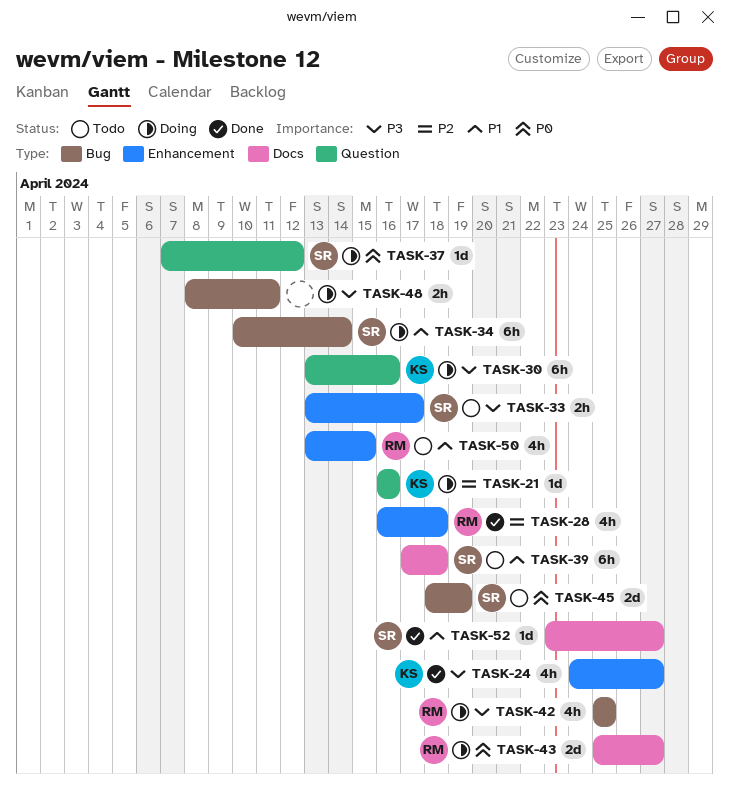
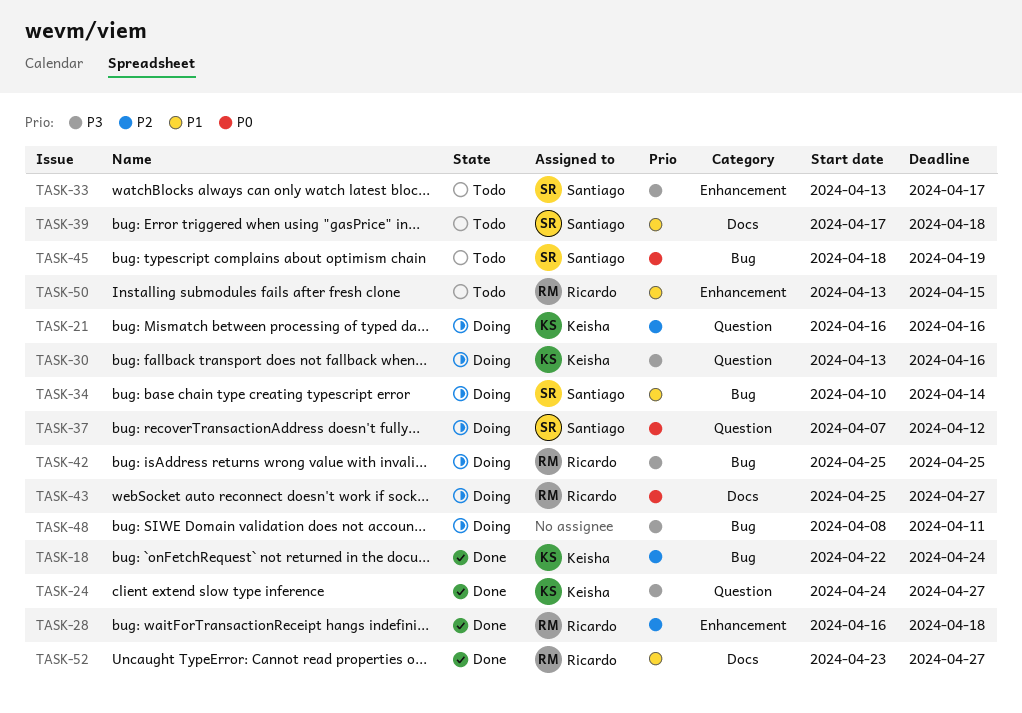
TASK-18: none -> present
TASK-24, label: Enhancement -> Question
TASK-52, owner: Santiago -> Ricardo

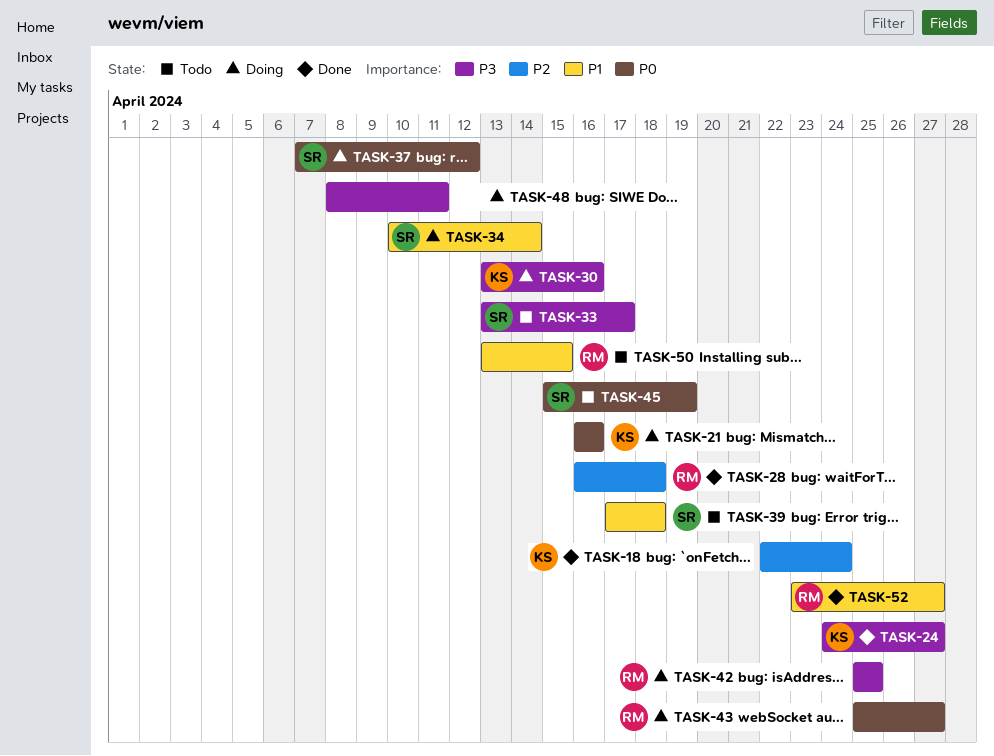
TASK-21, priority: P2 -> P0
TASK-45, start: Apr 18 -> Apr 15

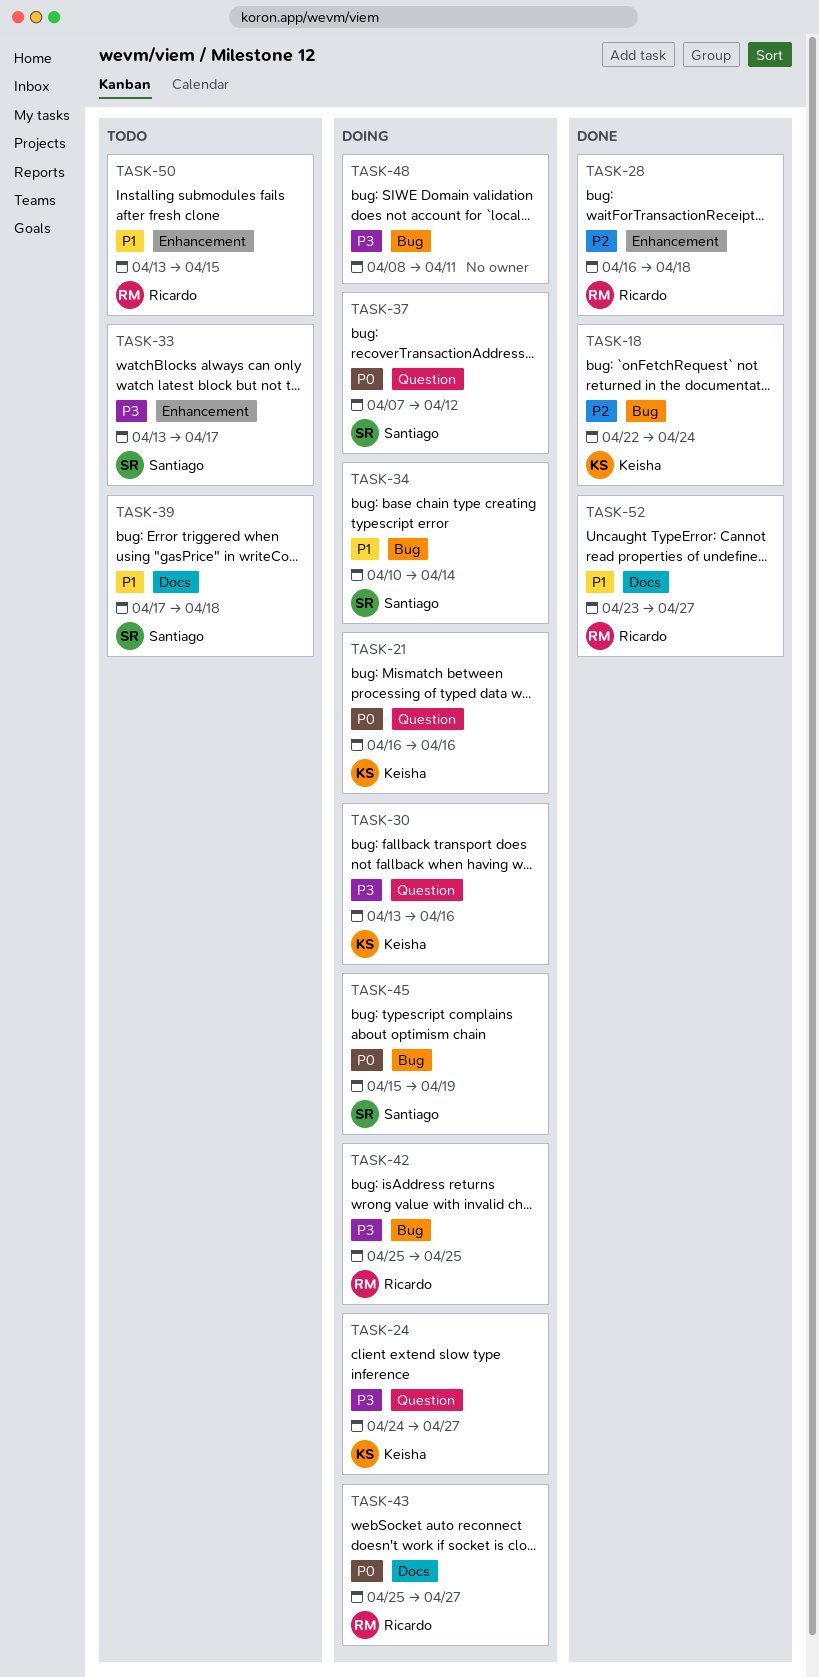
TASK-24, status: Done -> Doing
TASK-45, status: Todo -> Doing

